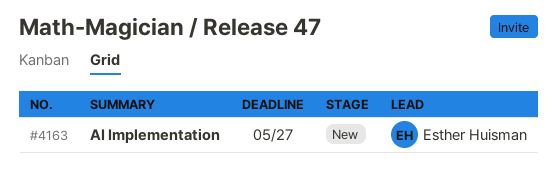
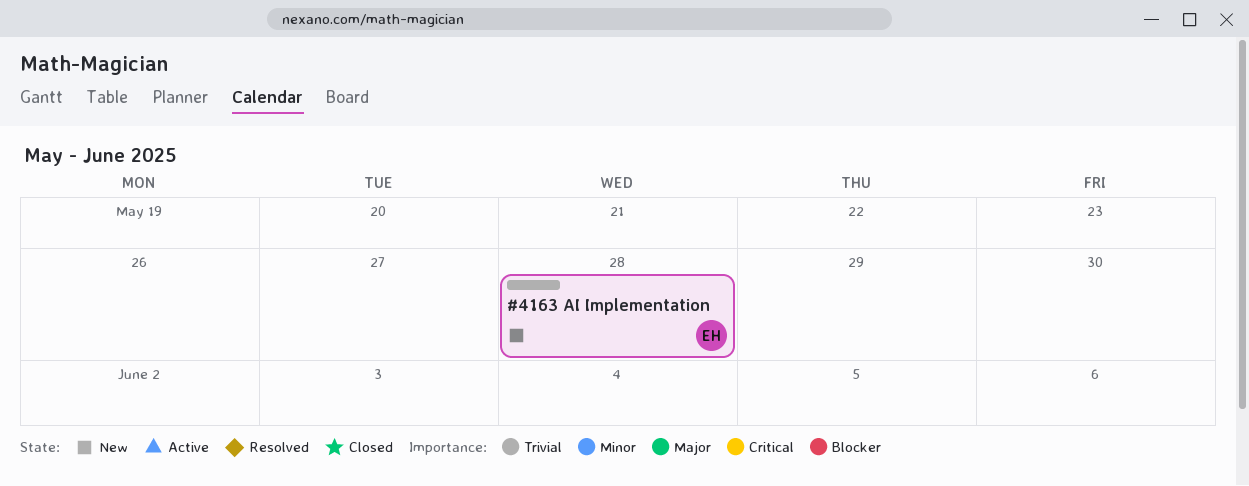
#4163, due: May 27 -> May 28

